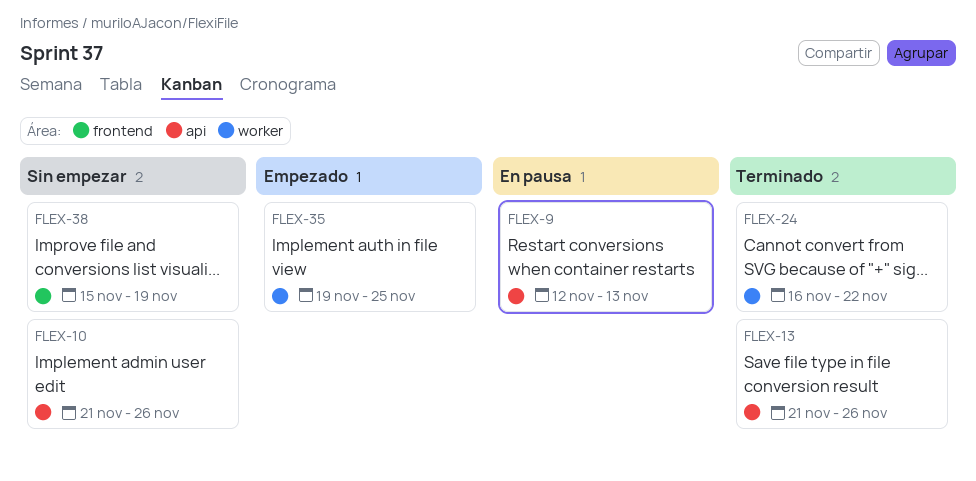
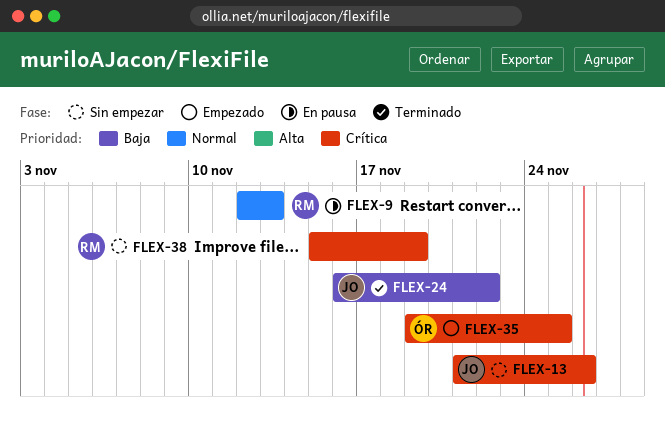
FLEX-10: present -> none
FLEX-13, status: Terminado -> Sin empezar

